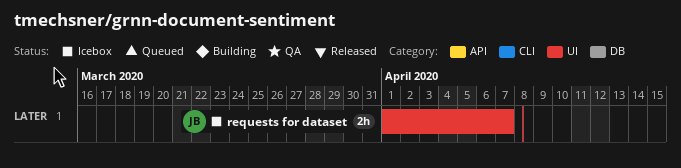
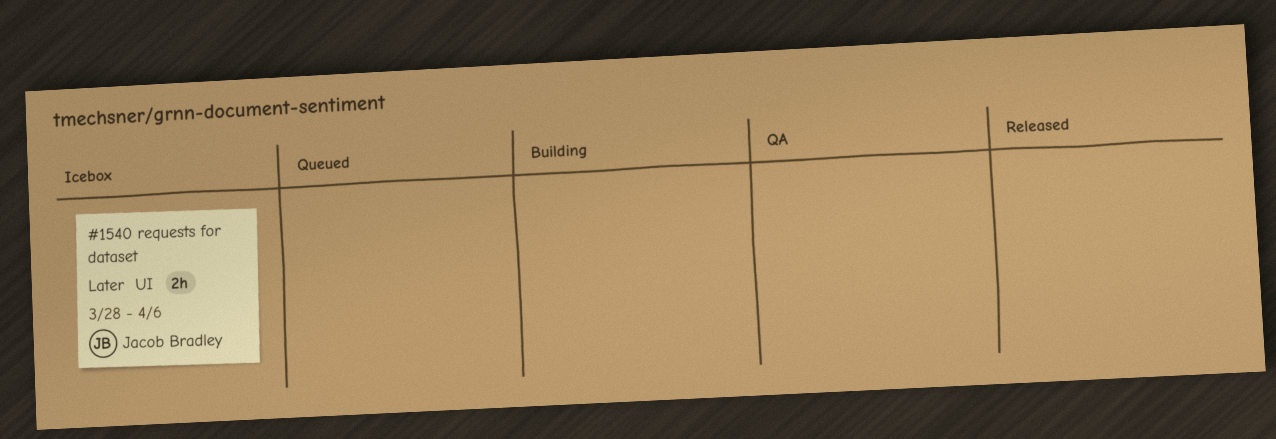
requests for dataset, start: Apr 1 -> Mar 28
requests for dataset, due: Apr 7 -> Apr 6

